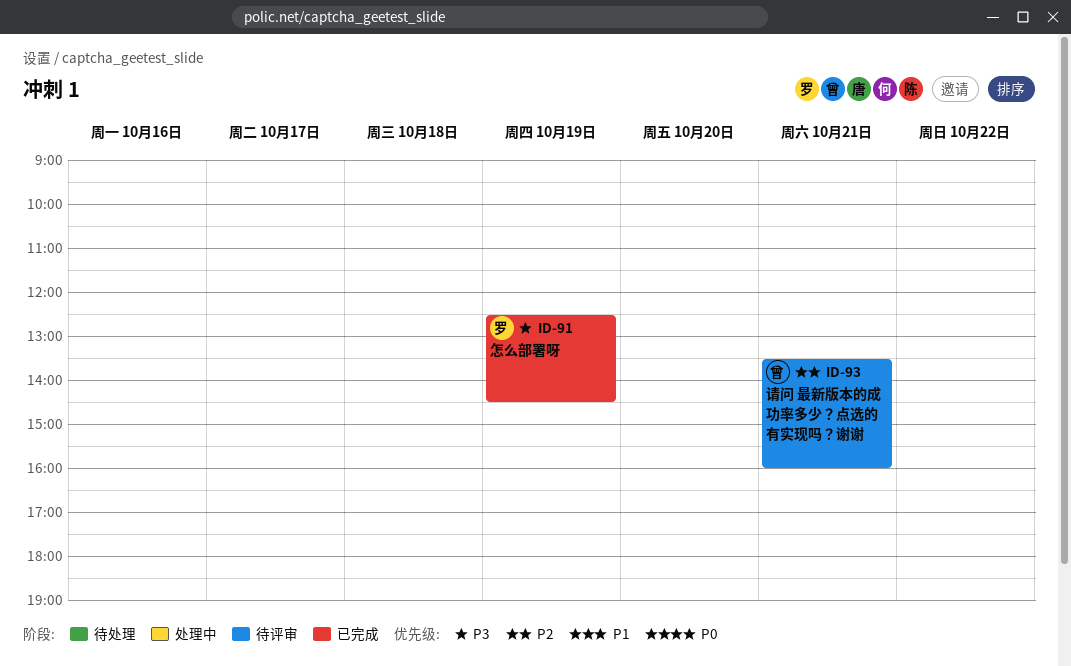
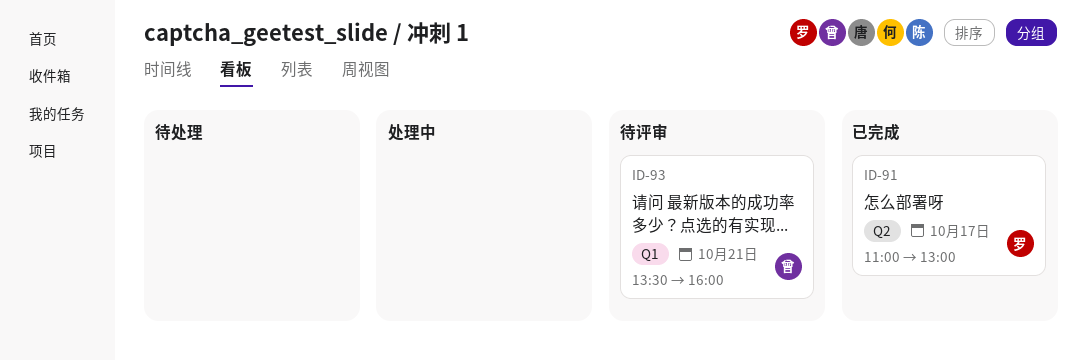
ID-91, day: Oct 19 -> Oct 17
ID-91, begins: 12:30 -> 11:00
ID-91, ends: 14:30 -> 13:00

